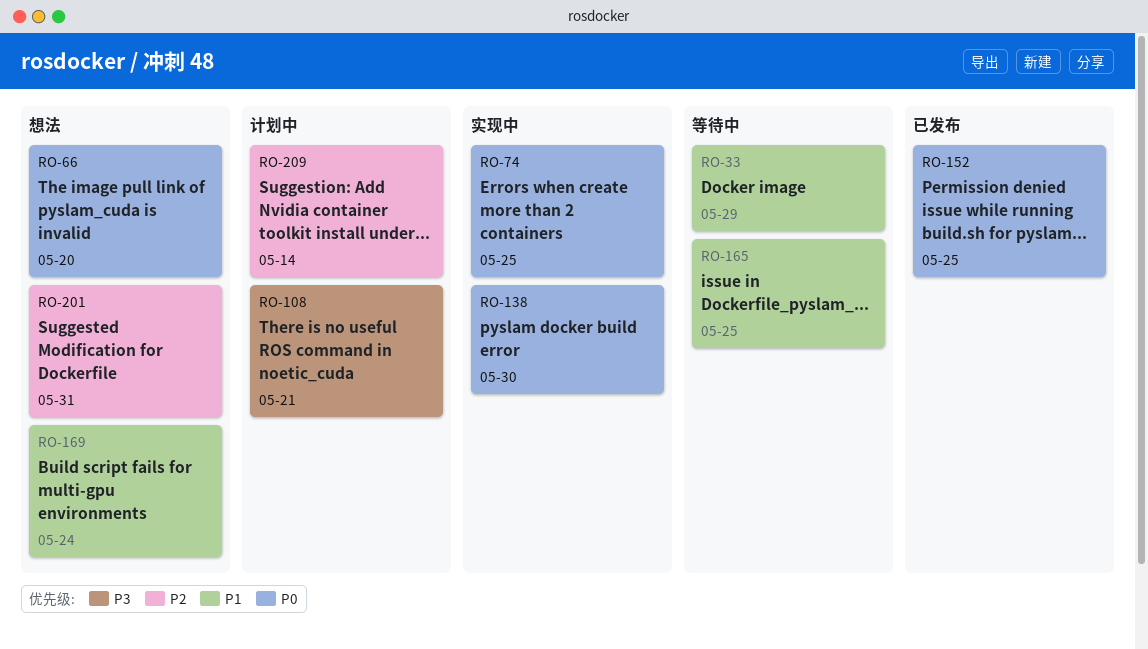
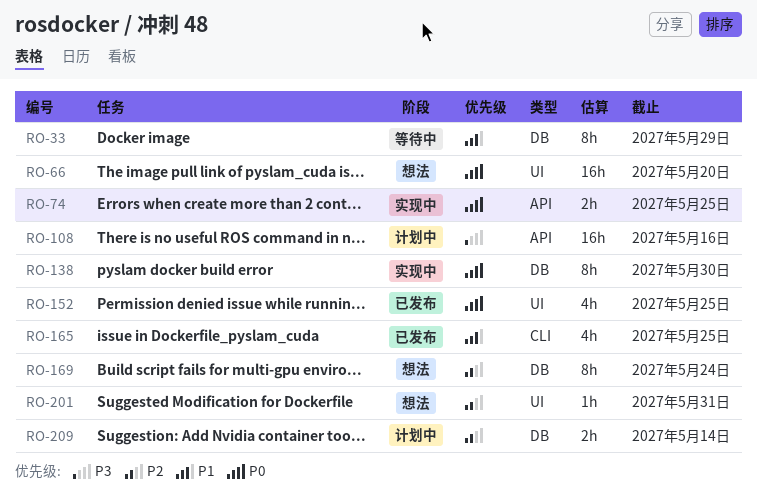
RO-108, due: May 21 -> May 16
RO-165, status: 等待中 -> 已发布
RO-169, priority: P1 -> P2

